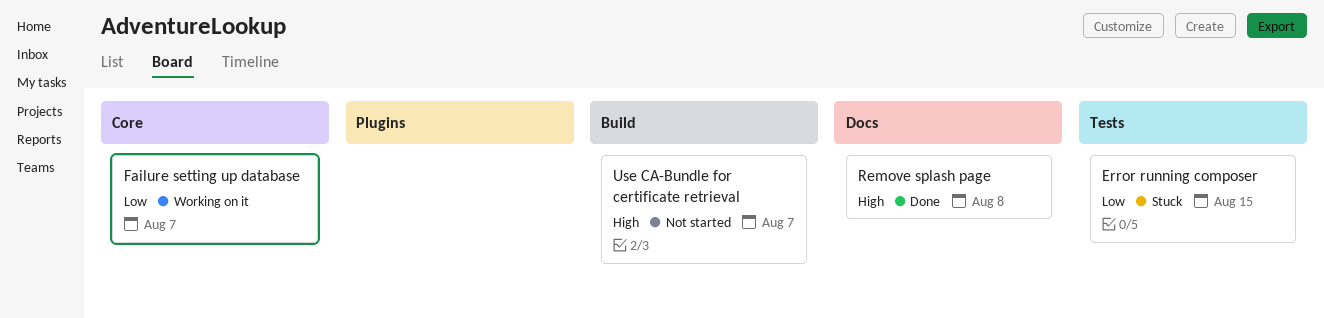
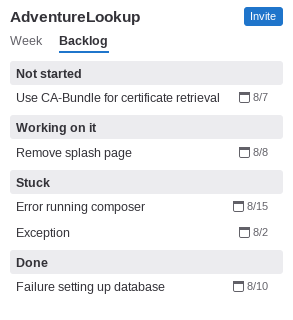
Exception: none -> present
Failure setting up database, status: Working on it -> Done
Failure setting up database, due: Aug 7 -> Aug 10
Remove splash page, status: Done -> Working on it

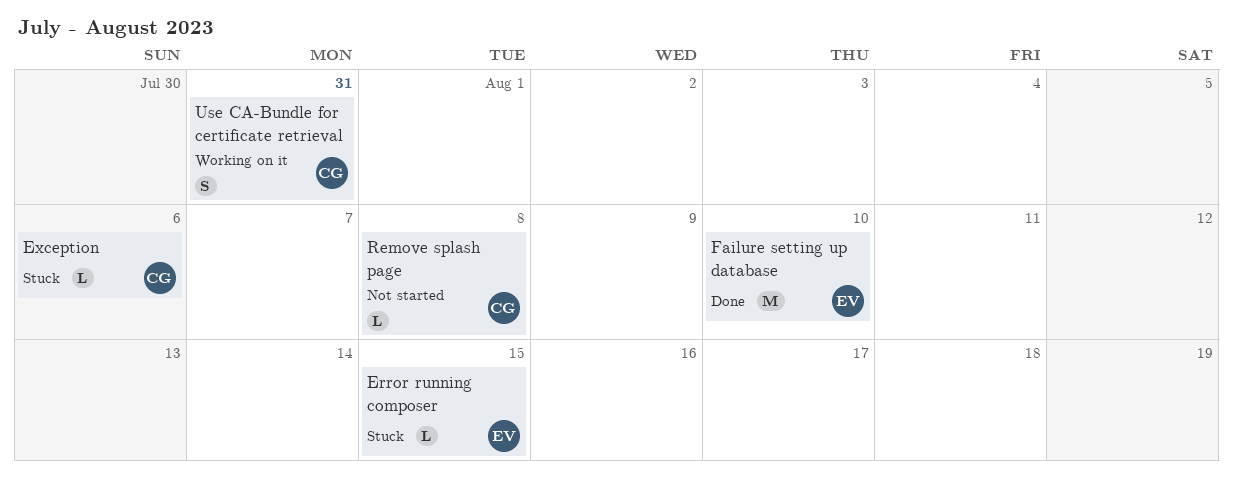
Exception, due: Aug 2 -> Aug 6
Remove splash page, status: Working on it -> Not started
Use CA-Bundle for certificate retrieval, status: Not started -> Working on it
Use CA-Bundle for certificate retrieval, due: Aug 7 -> Jul 31

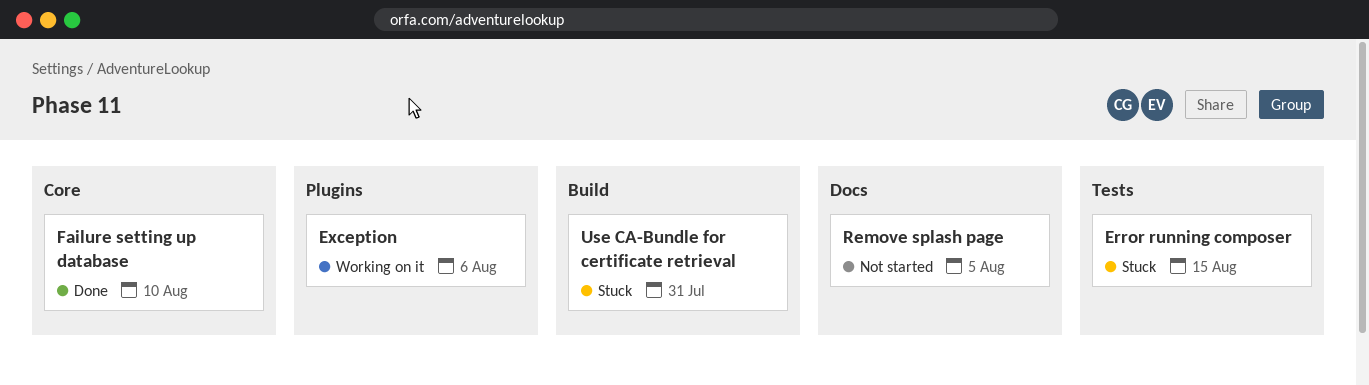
Exception, status: Stuck -> Working on it
Remove splash page, due: Aug 8 -> Aug 5
Use CA-Bundle for certificate retrieval, status: Working on it -> Stuck

